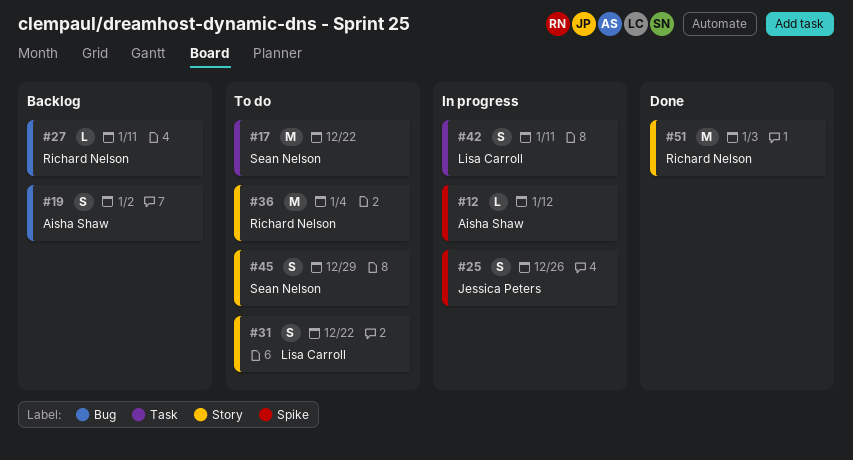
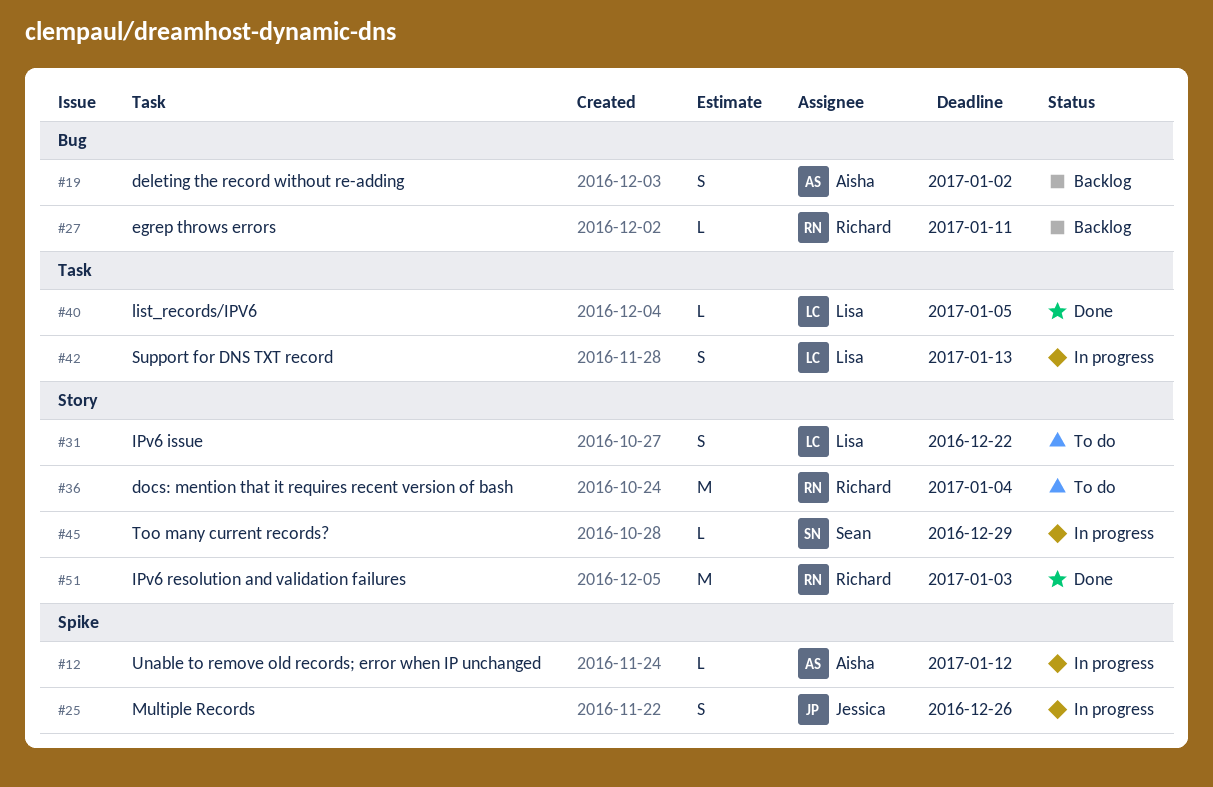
#17: present -> none
#40: none -> present
#42, due: Jan 11 -> Jan 13
#45, status: To do -> In progress
#45, estimate: S -> L

